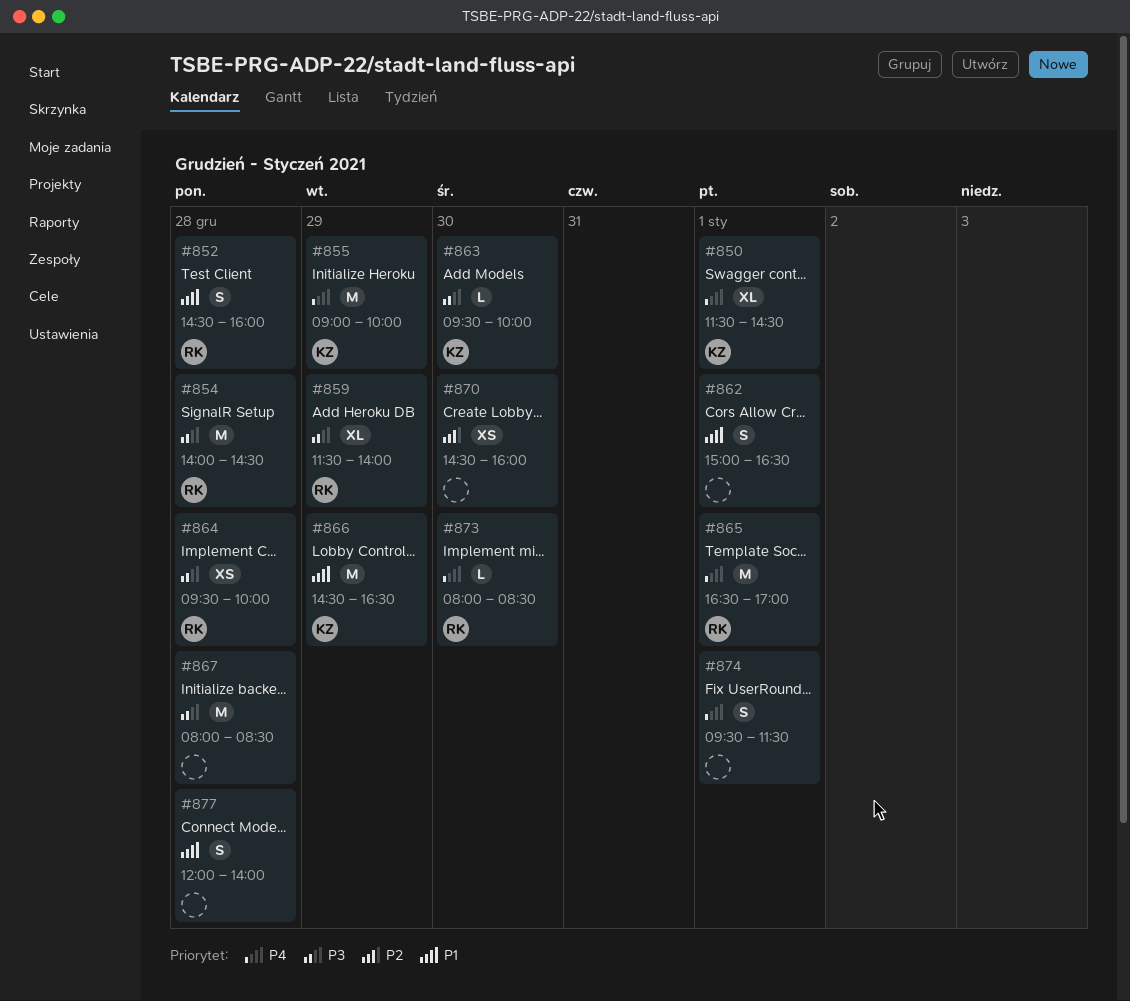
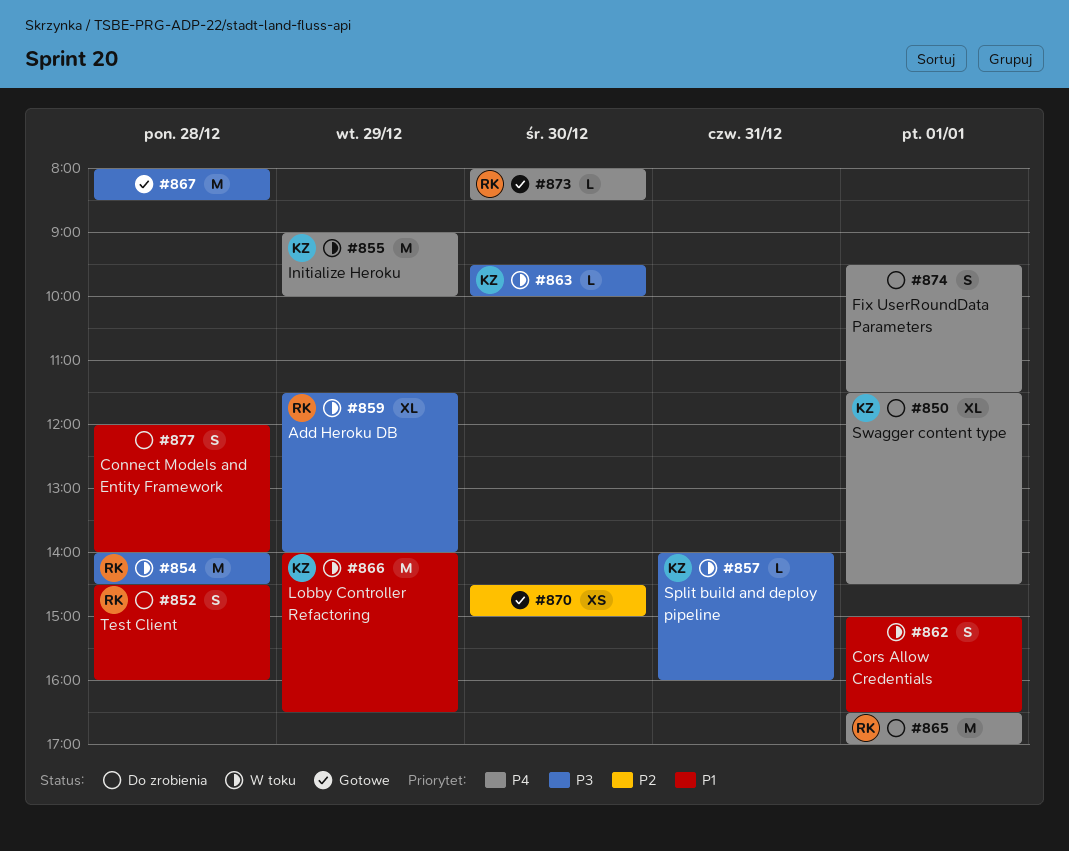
#857: none -> present
#864: present -> none
#866, begins: 14:30 -> 14:00
#870, ends: 16:00 -> 15:00

